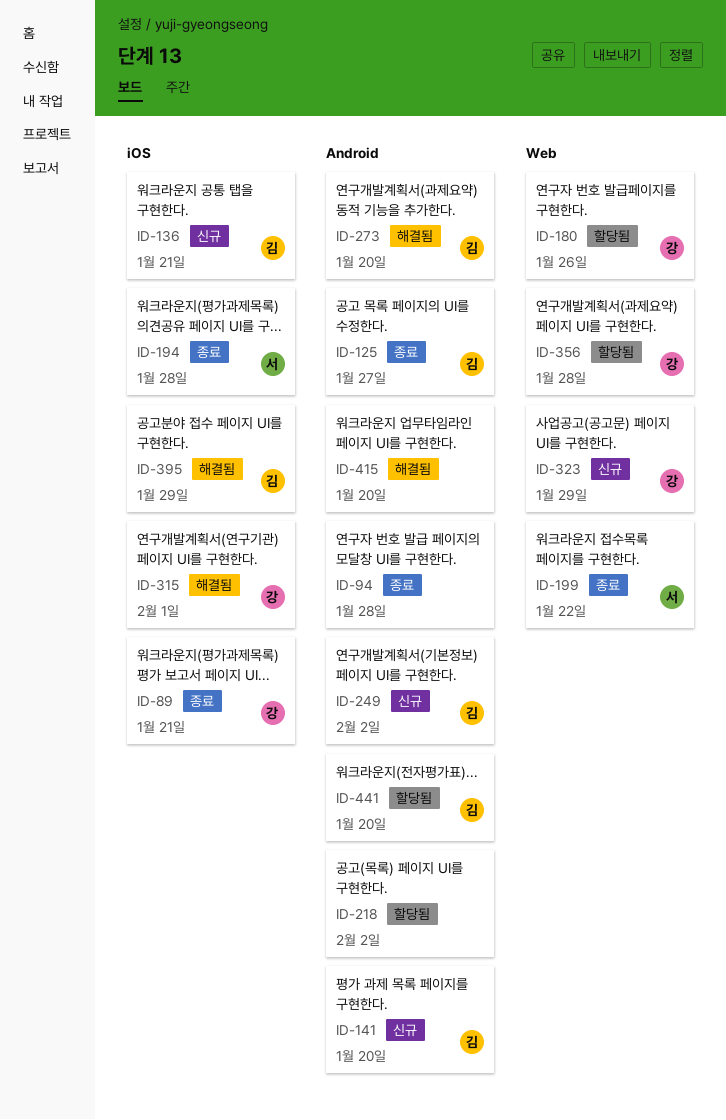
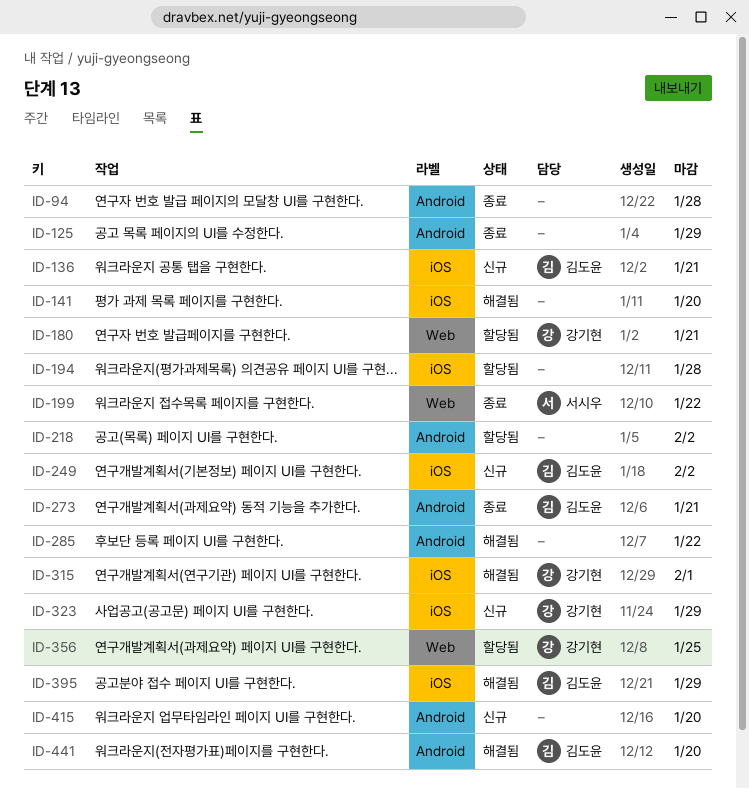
ID-89: present -> none
ID-125, owner: 김도윤 -> none
ID-125, due: Jan 27 -> Jan 29
ID-141, status: 신규 -> 해결됨
ID-141, owner: 김도윤 -> none
ID-141, label: Android -> iOS
ID-180, due: Jan 26 -> Jan 21
ID-194, status: 종료 -> 할당됨
ID-194, owner: 서시우 -> none
ID-249, label: Android -> iOS
ID-273, status: 해결됨 -> 종료
ID-273, due: Jan 20 -> Jan 21
ID-285: none -> present
ID-323, label: Web -> iOS
ID-356, due: Jan 28 -> Jan 25
ID-415, status: 해결됨 -> 신규
ID-441, status: 할당됨 -> 해결됨

